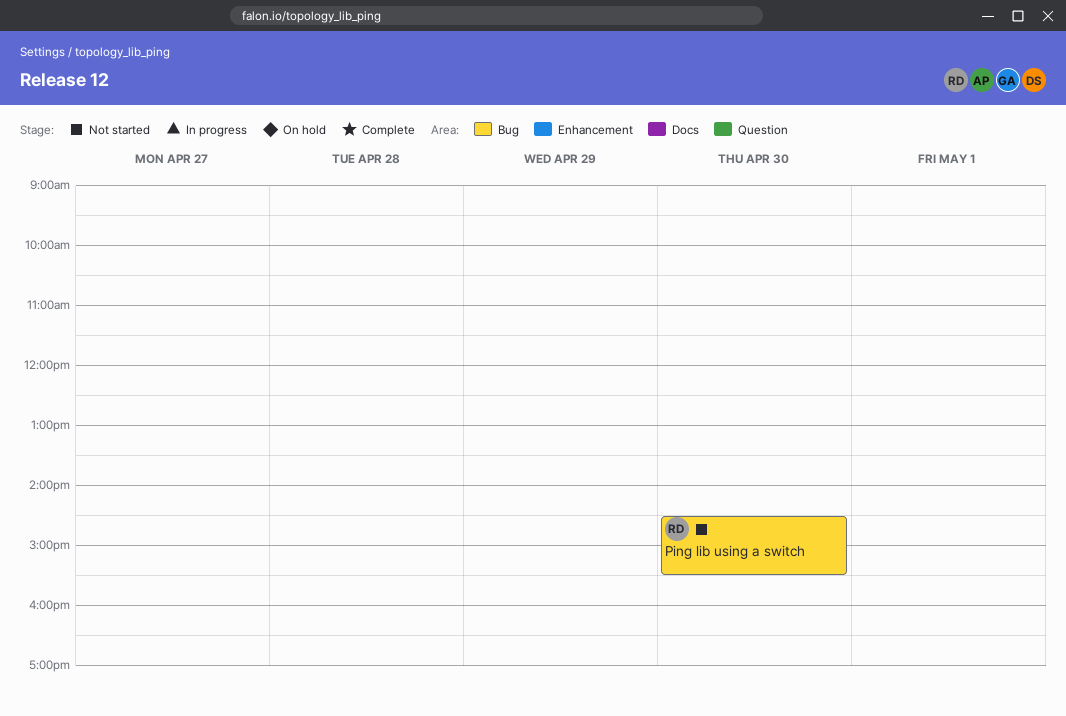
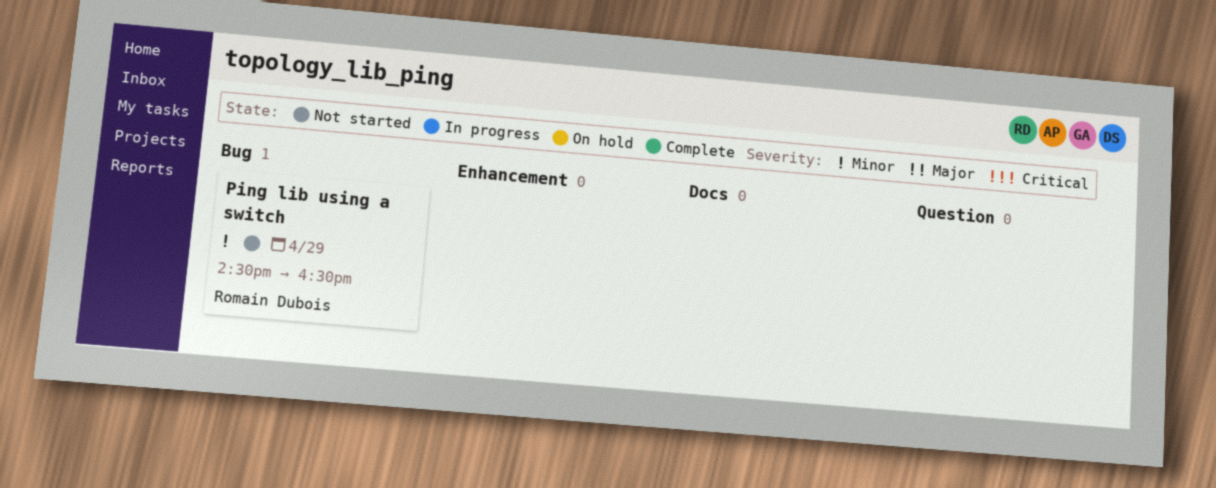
Ping lib using a switch, day: Apr 30 -> Apr 29
Ping lib using a switch, ends: 15:30 -> 16:30

